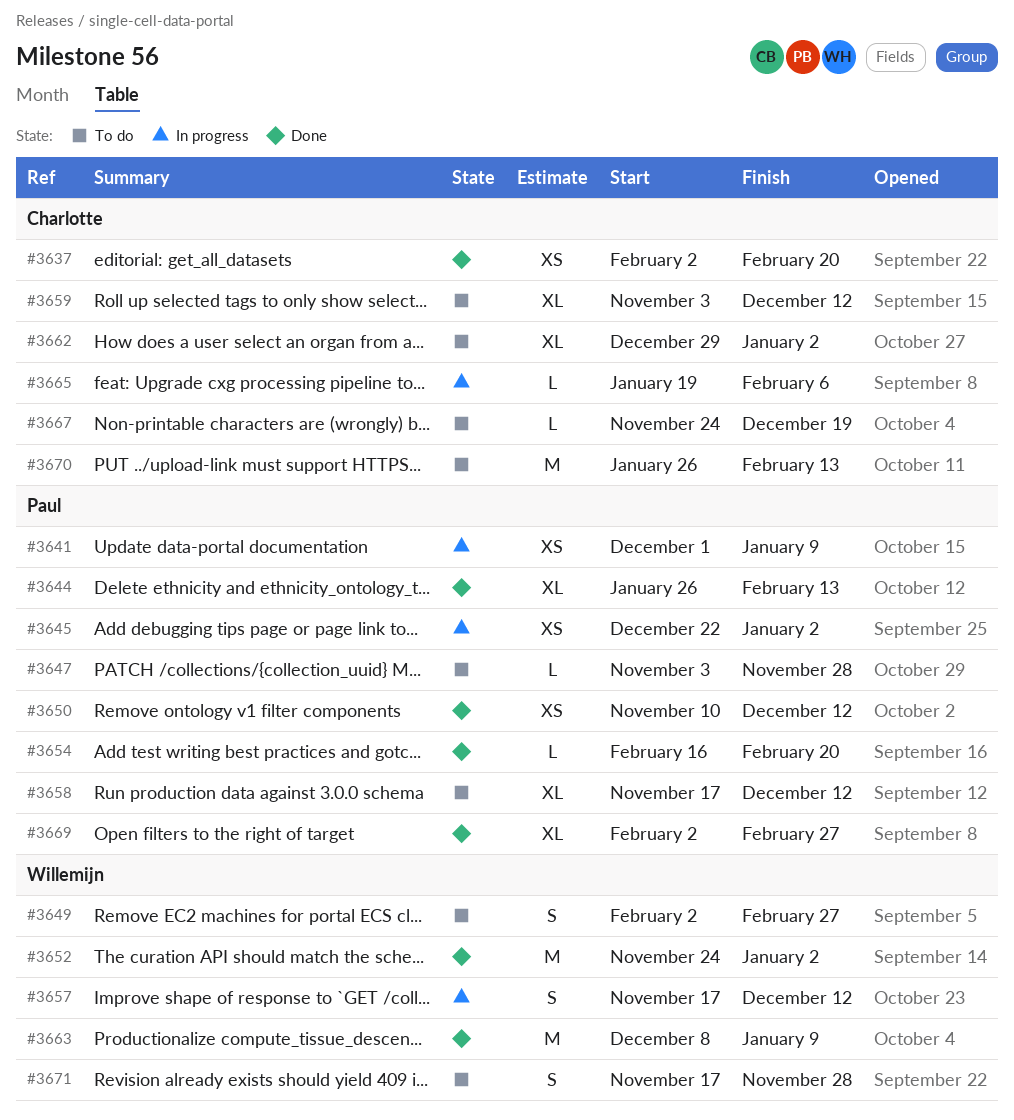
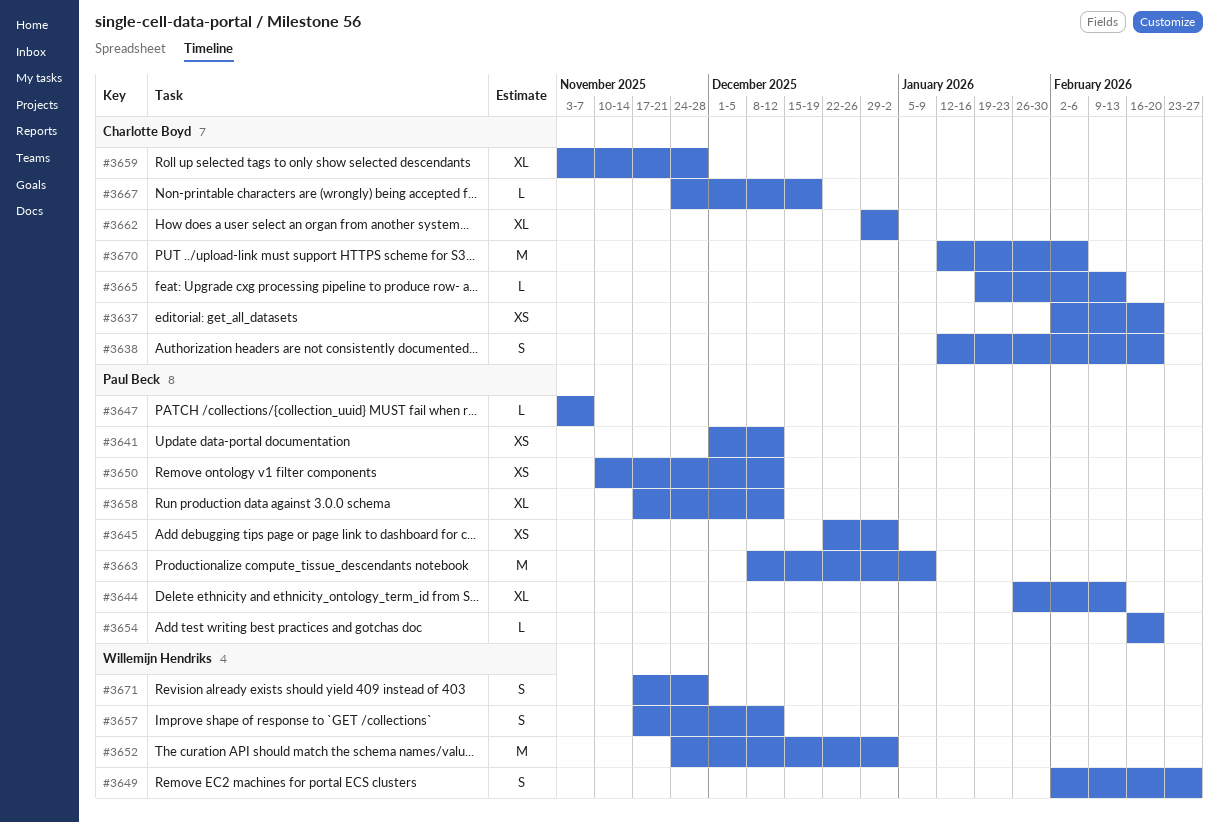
#3638: none -> present
#3641, due: Jan 9 -> Dec 12
#3647, due: Nov 28 -> Nov 7
#3659, due: Dec 12 -> Nov 28
#3663, owner: Willemijn Hendriks -> Paul Beck
#3665, due: Feb 6 -> Feb 13
#3669: present -> none
#3670, start: Jan 26 -> Jan 12
#3670, due: Feb 13 -> Feb 6

